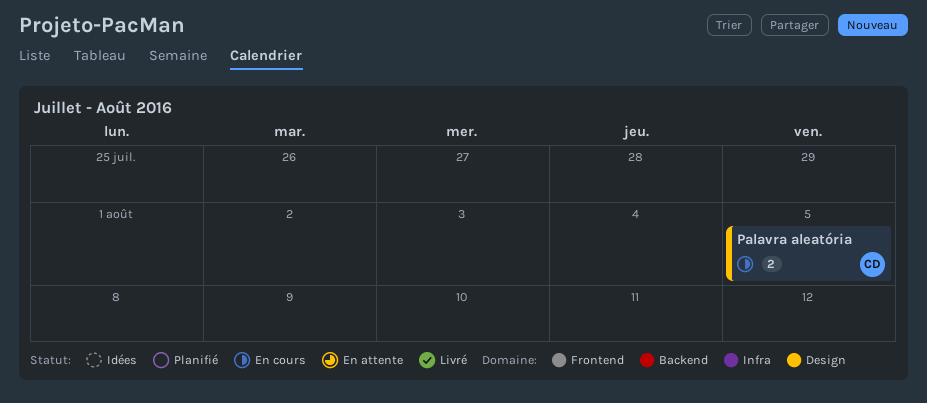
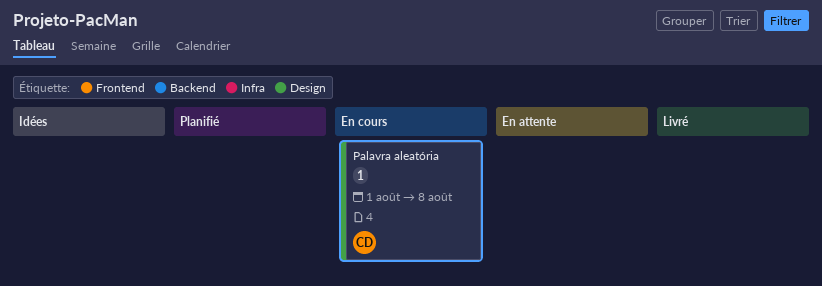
Palavra aleatória, estimate: 2 -> 1
Palavra aleatória, due: Aug 5 -> Aug 8

